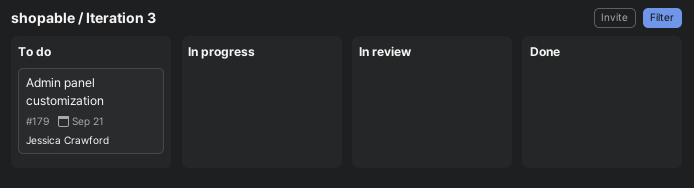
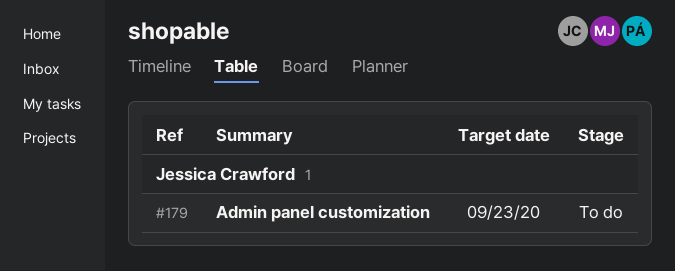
#179, due: Sep 21 -> Sep 23

